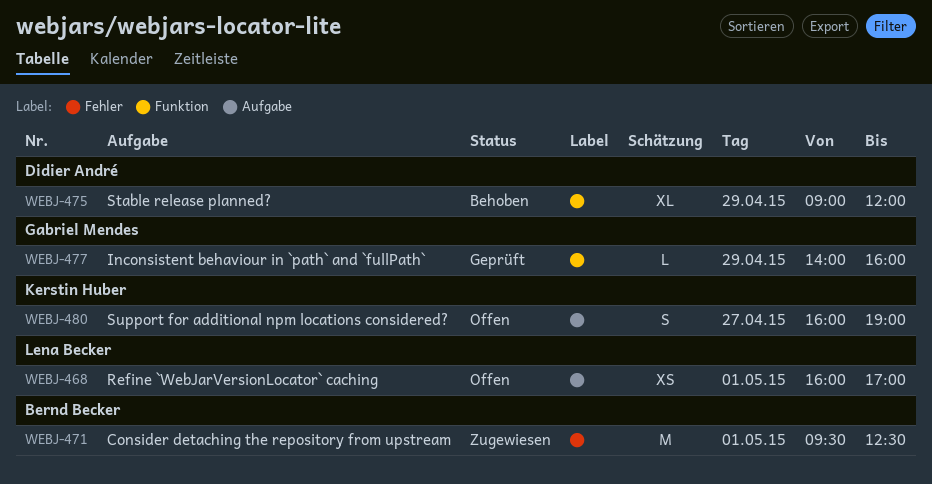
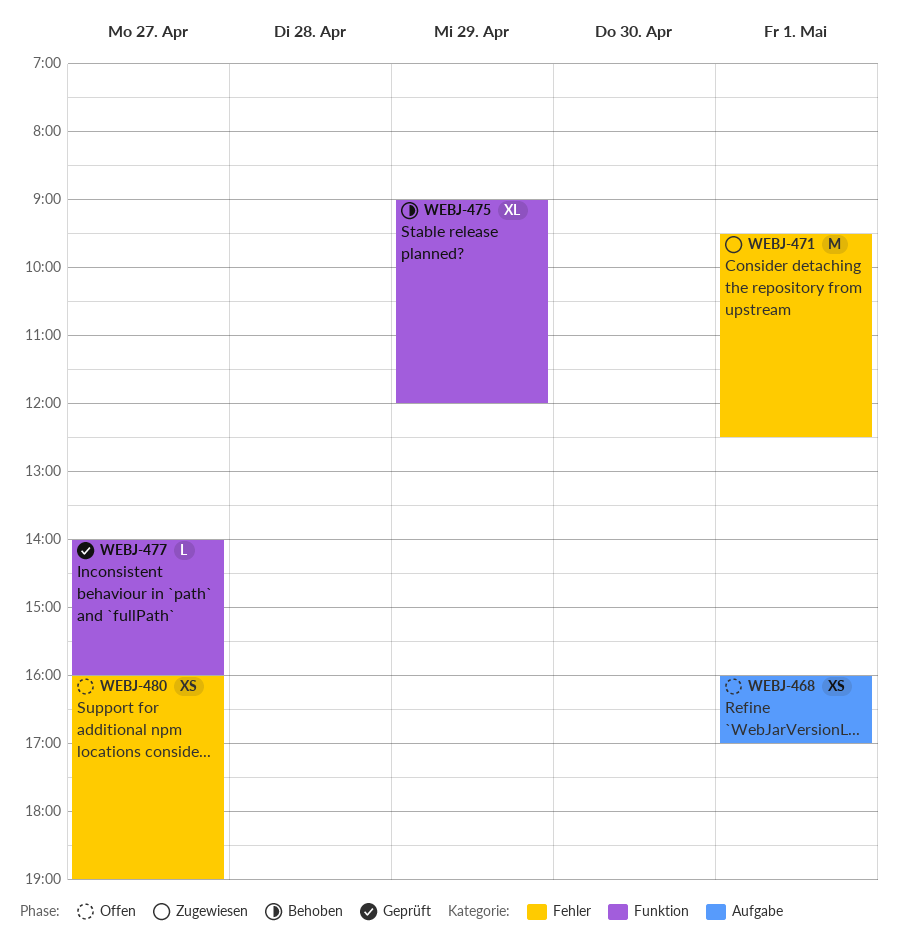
WEBJ-477, day: Apr 29 -> Apr 27
WEBJ-480, label: Aufgabe -> Fehler
WEBJ-480, estimate: S -> XS

